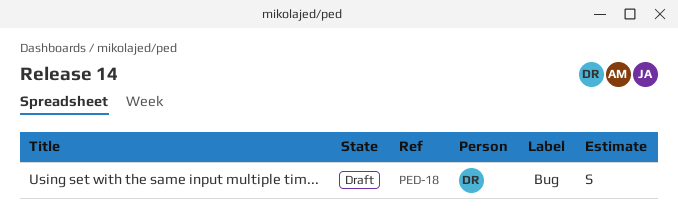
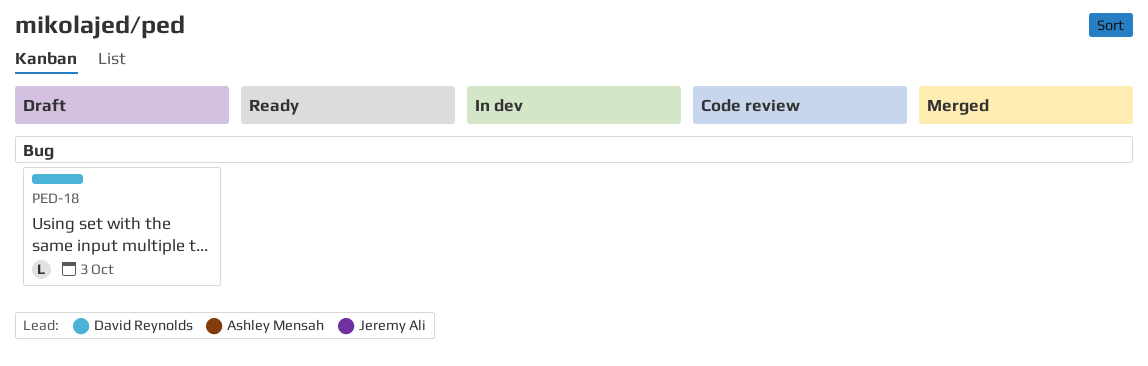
PED-18, estimate: S -> L

